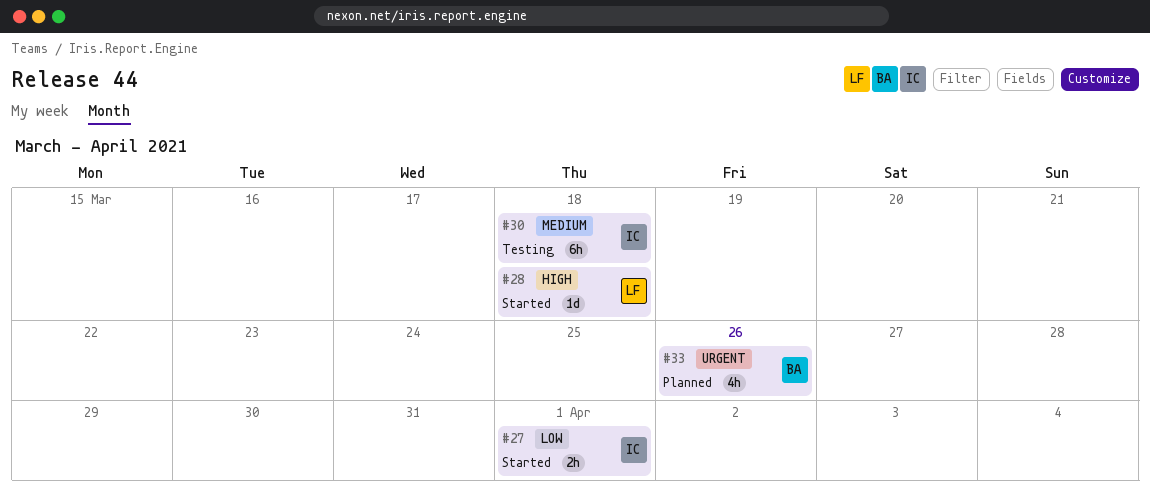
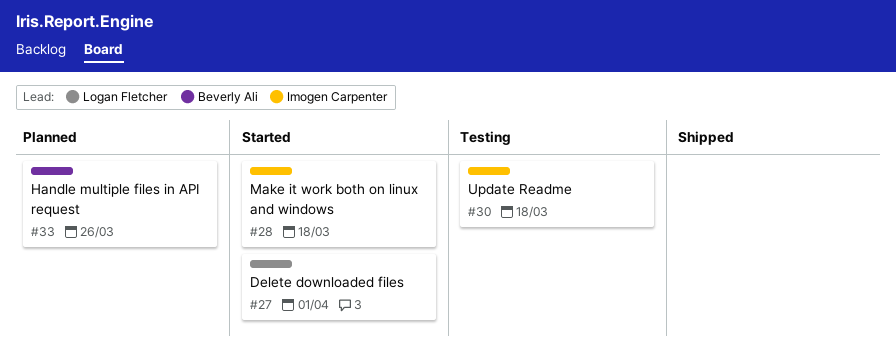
#27, owner: Imogen Carpenter -> Logan Fletcher
#28, owner: Logan Fletcher -> Imogen Carpenter

